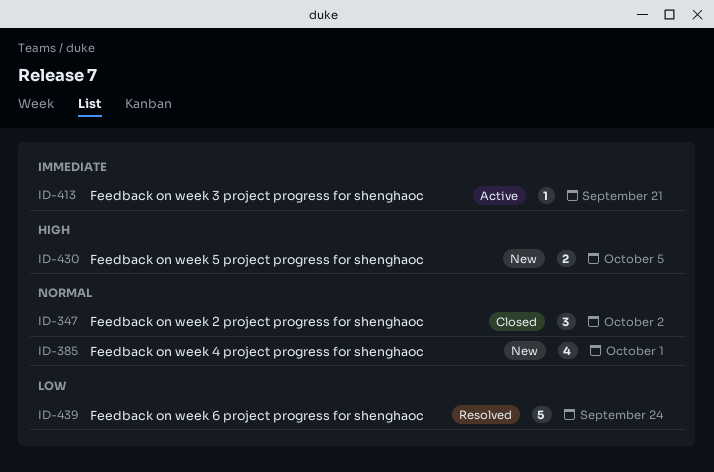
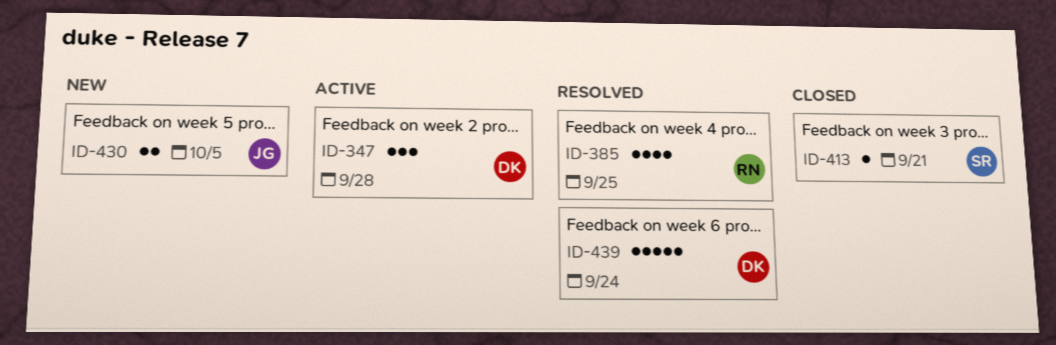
ID-347, status: Closed -> Active
ID-347, due: Oct 2 -> Sep 28
ID-385, status: New -> Resolved
ID-385, due: Oct 1 -> Sep 25
ID-413, status: Active -> Closed

